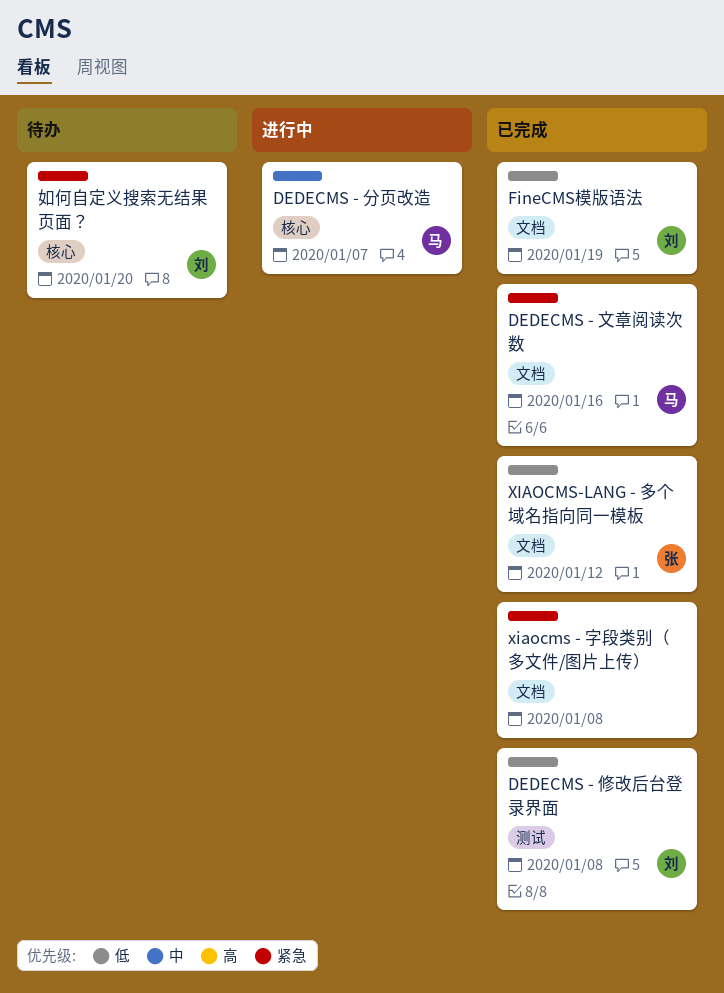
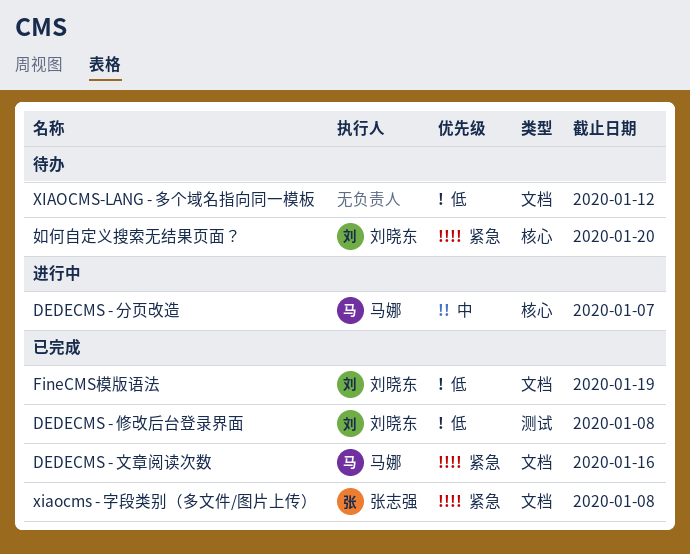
xiaocms - 字段类别（多文件/图片上传）, owner: none -> 张志强
XIAOCMS-LANG - 多个域名指向同一模板, status: 已完成 -> 待办
XIAOCMS-LANG - 多个域名指向同一模板, owner: 张志强 -> none

